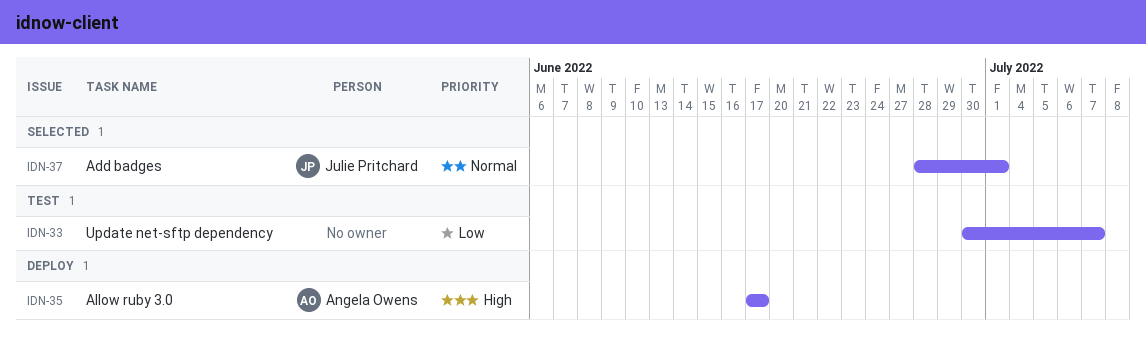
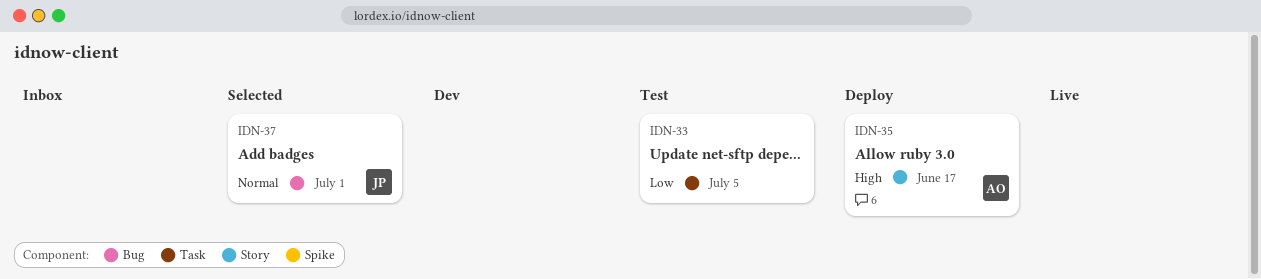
IDN-33, due: Jul 7 -> Jul 5

